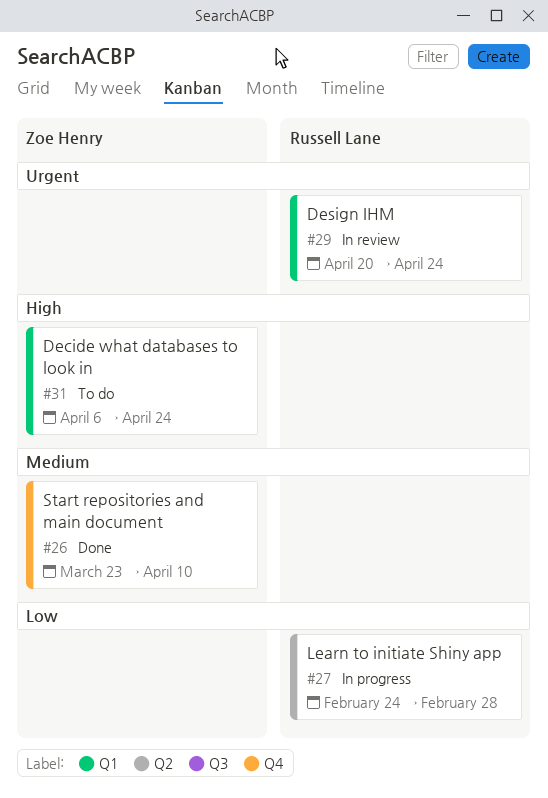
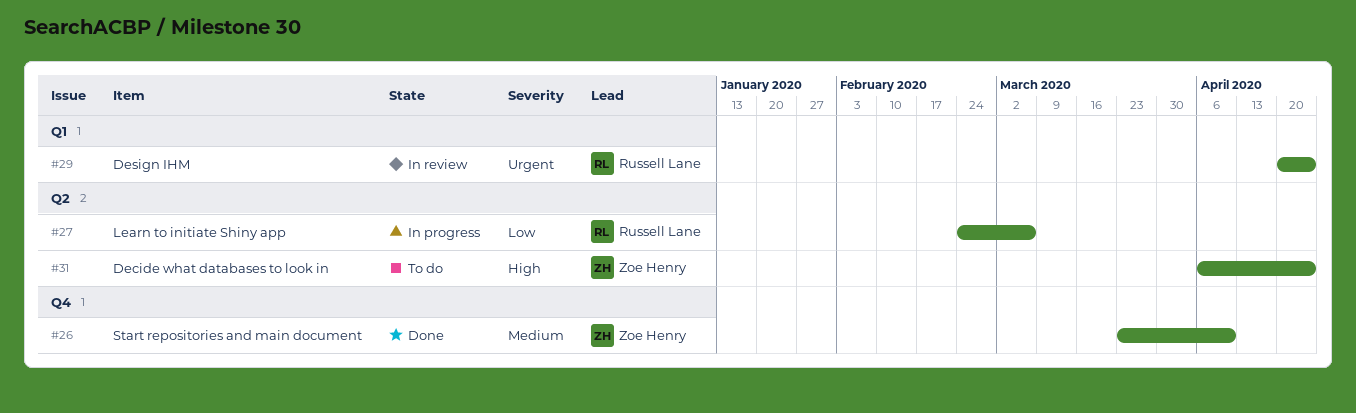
#27, due: Feb 28 -> Mar 6
#31, label: Q1 -> Q2

